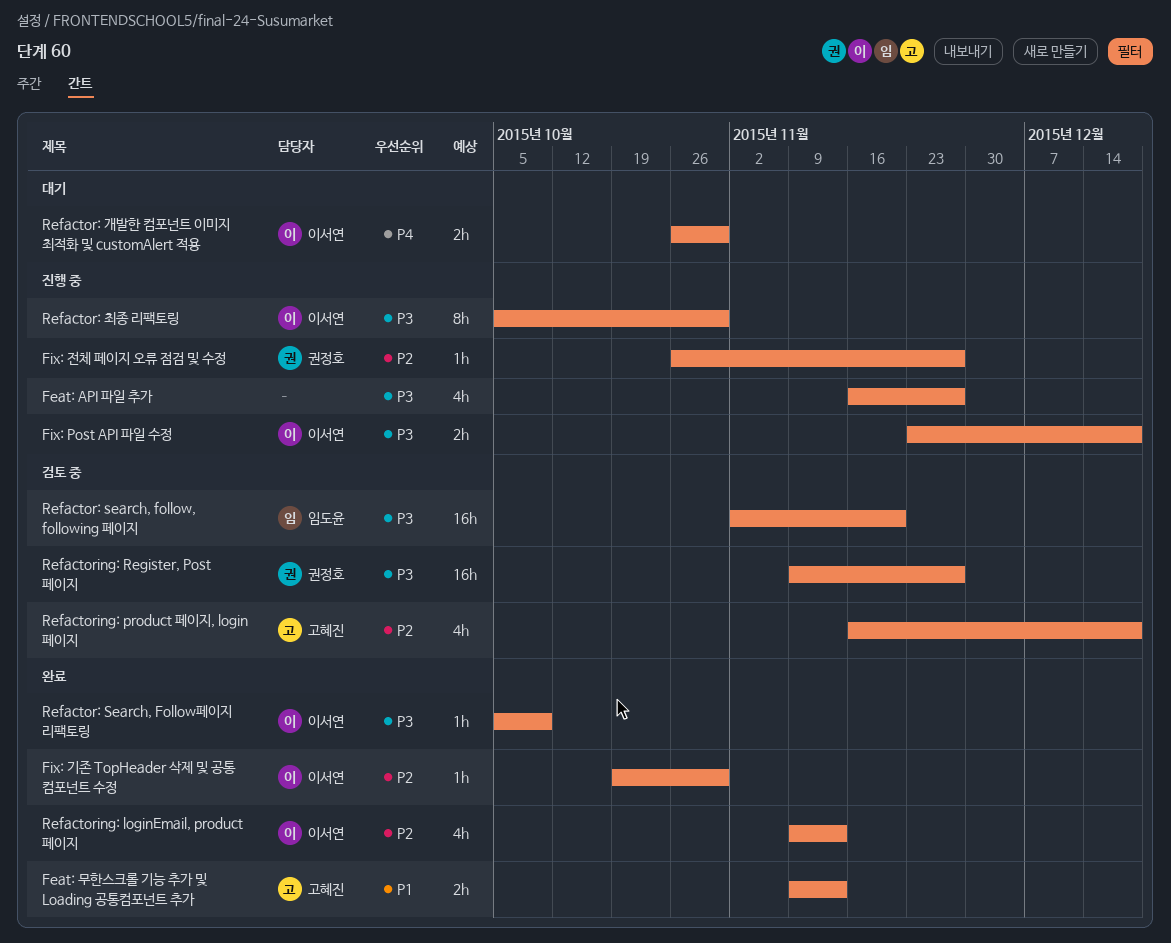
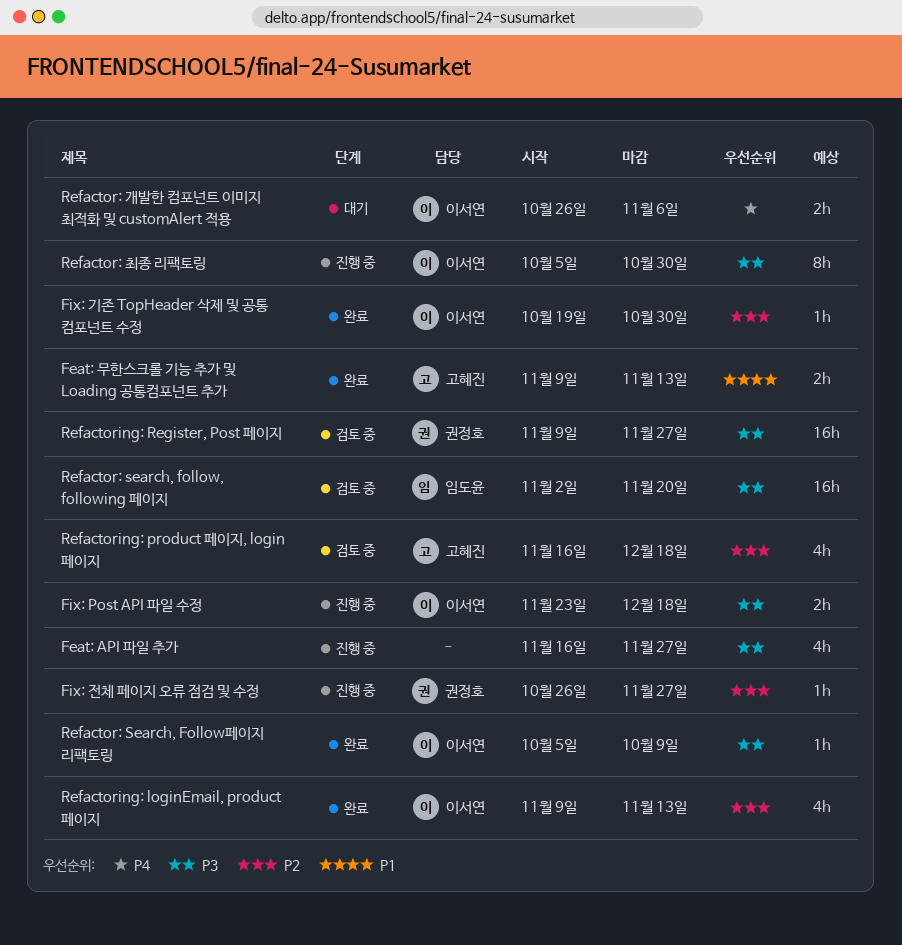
Refactor: 개발한 컴포넌트 이미지 최적화 및 customAlert 적용, due: Oct 30 -> Nov 6

